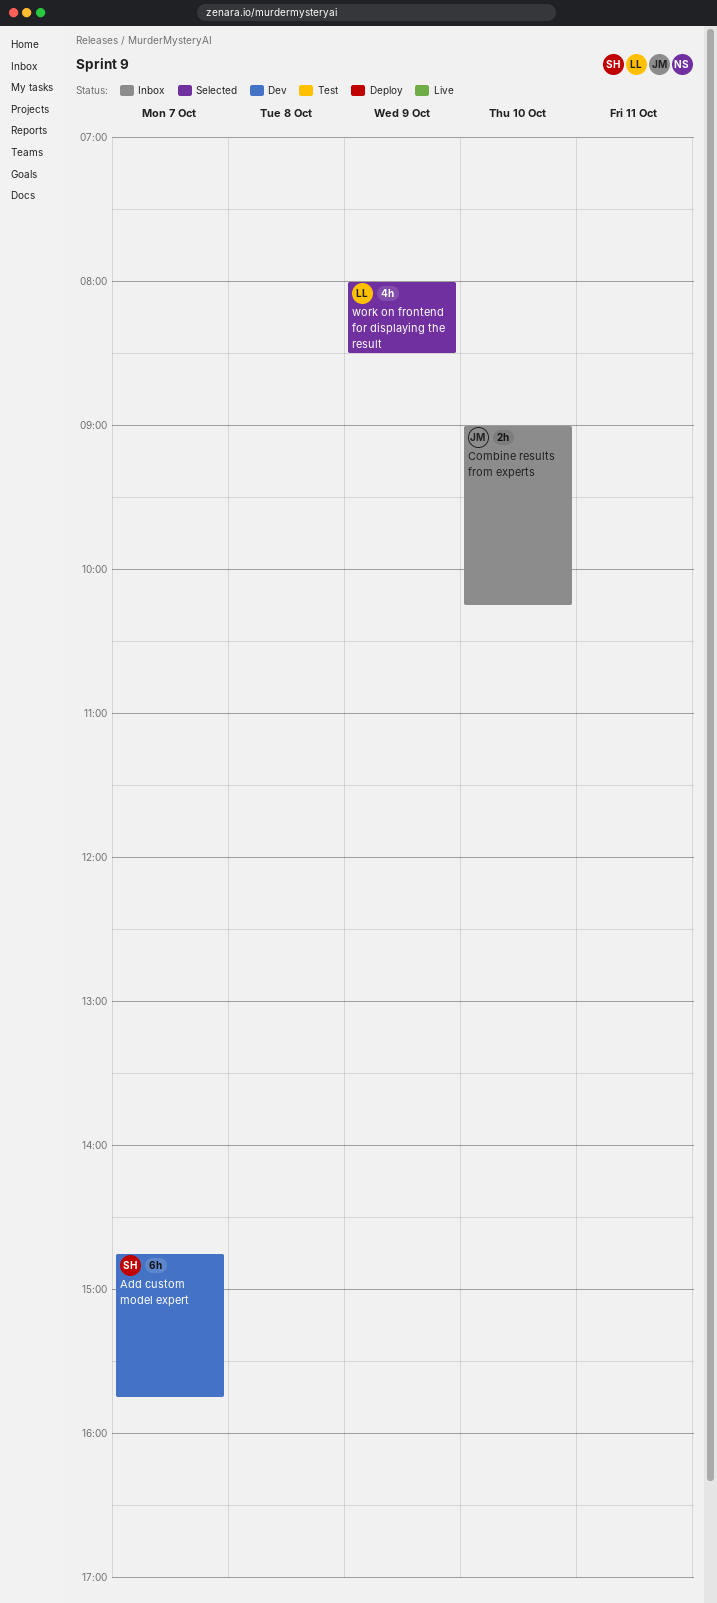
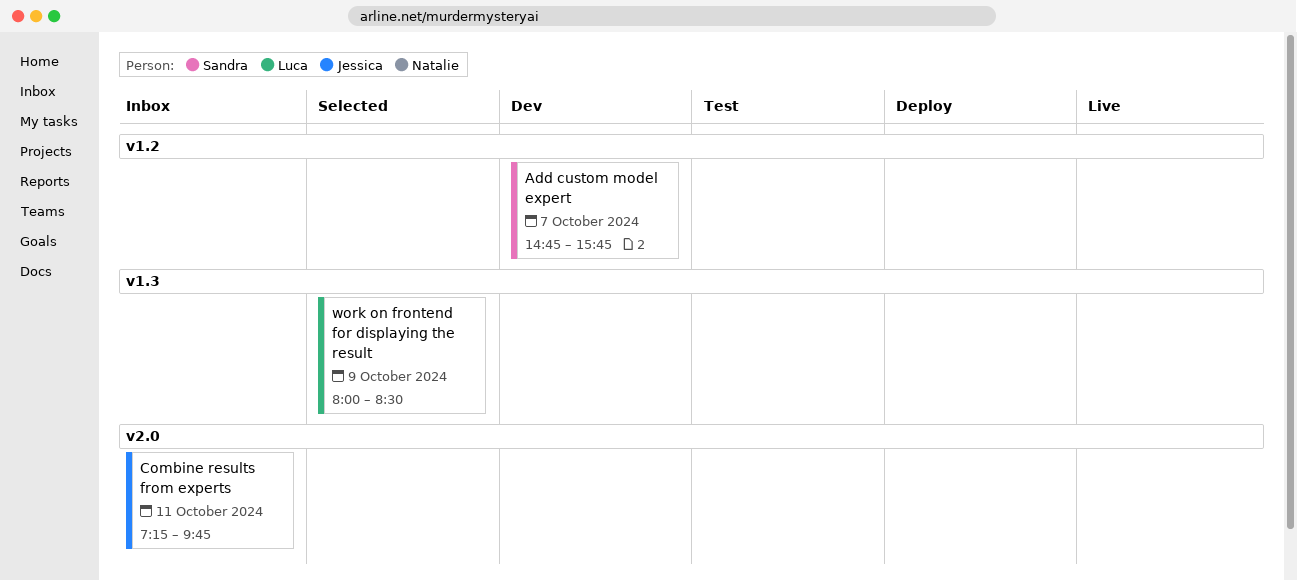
Combine results from experts, day: Oct 10 -> Oct 11
Combine results from experts, begins: 09:00 -> 07:15
Combine results from experts, ends: 10:15 -> 09:45

